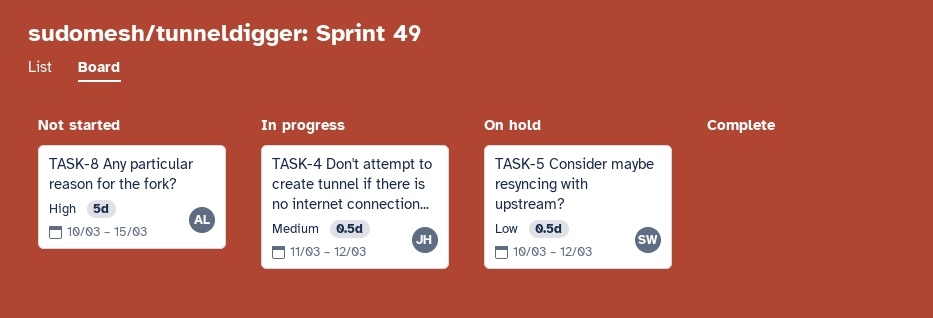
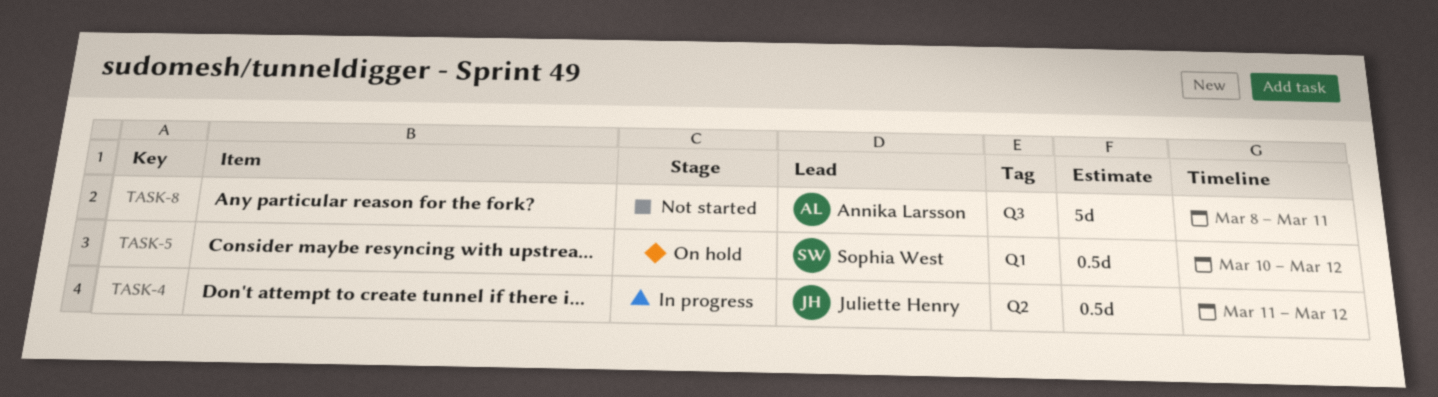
TASK-8, start: Mar 10 -> Mar 8
TASK-8, due: Mar 15 -> Mar 11

